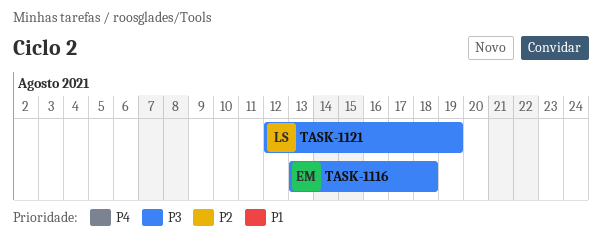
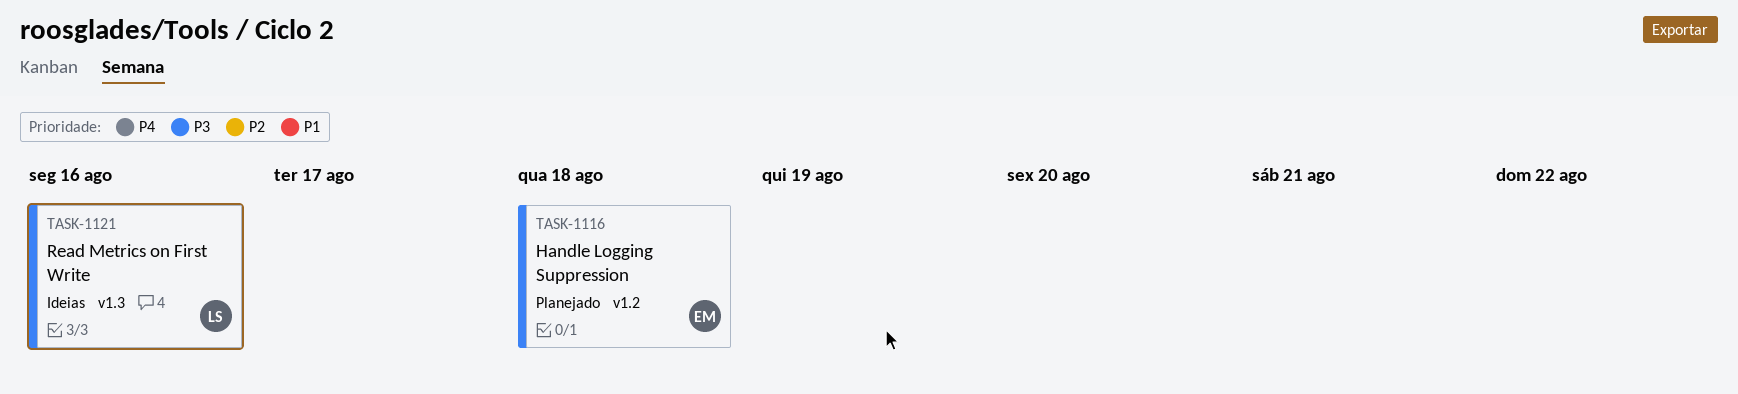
TASK-1121, due: Aug 19 -> Aug 16

